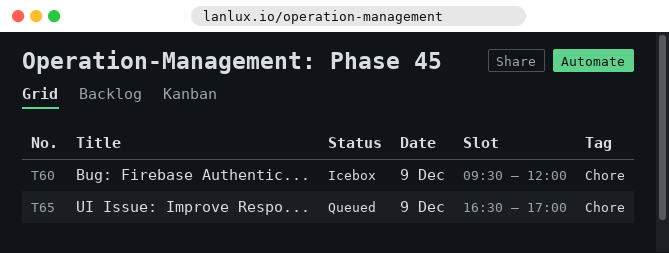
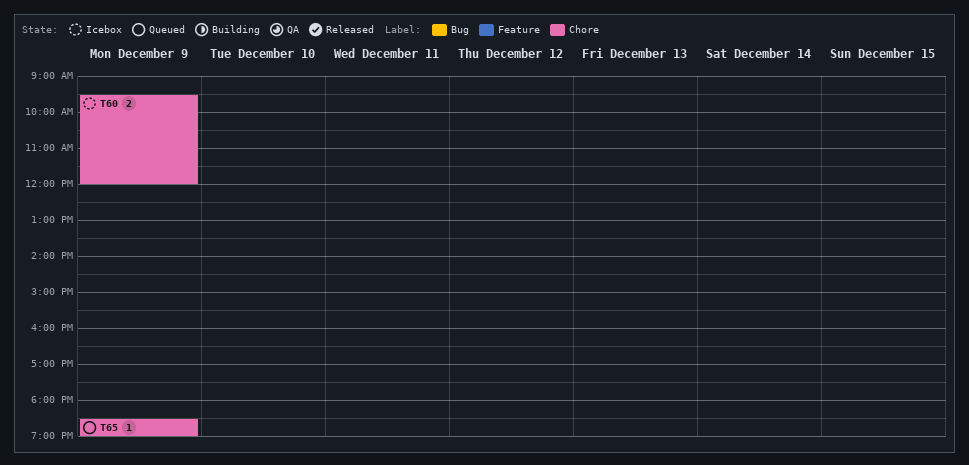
T65, begins: 16:30 -> 18:30
T65, ends: 17:00 -> 19:00

